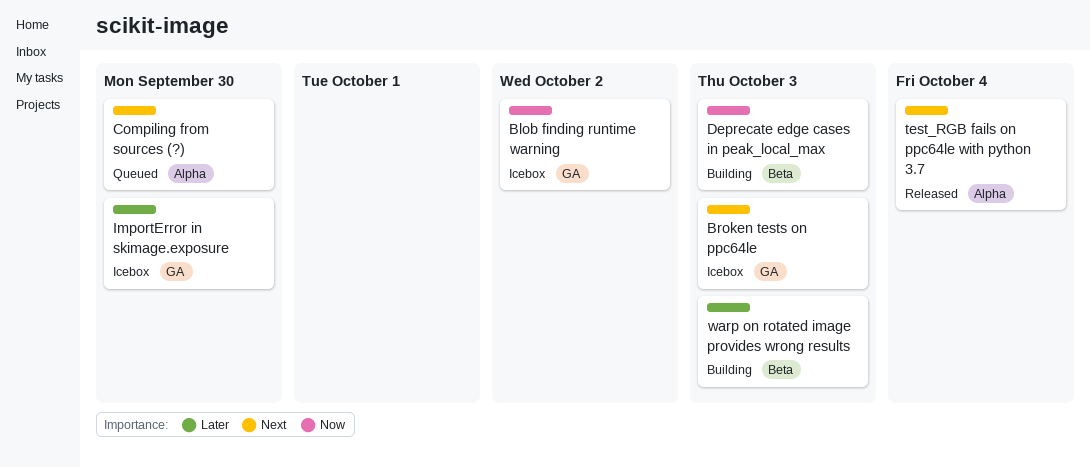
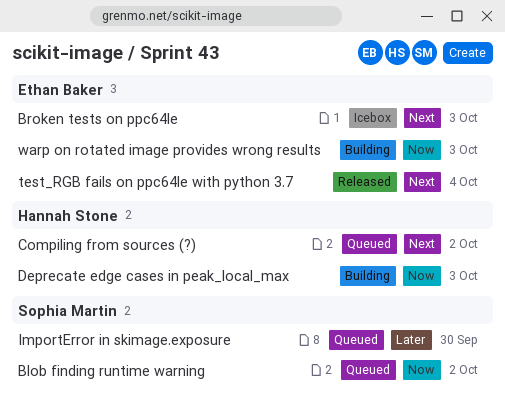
Blob finding runtime warning, status: Icebox -> Queued
Compiling from sources (?), due: Sep 30 -> Oct 2
ImportError in skimage.exposure, status: Icebox -> Queued
warp on rotated image provides wrong results, priority: Later -> Now

